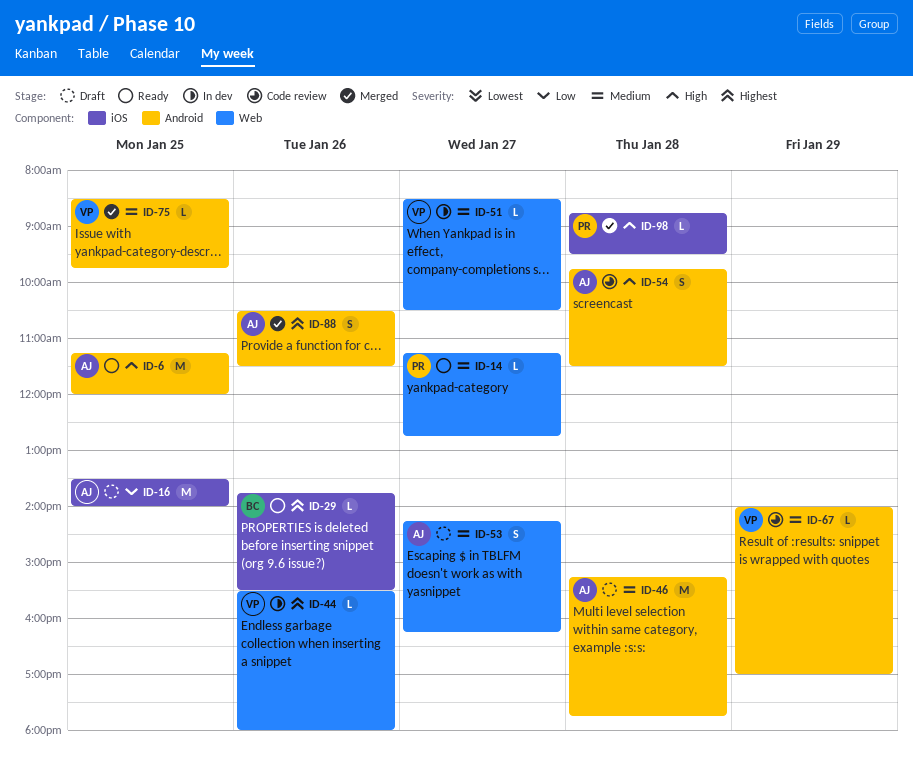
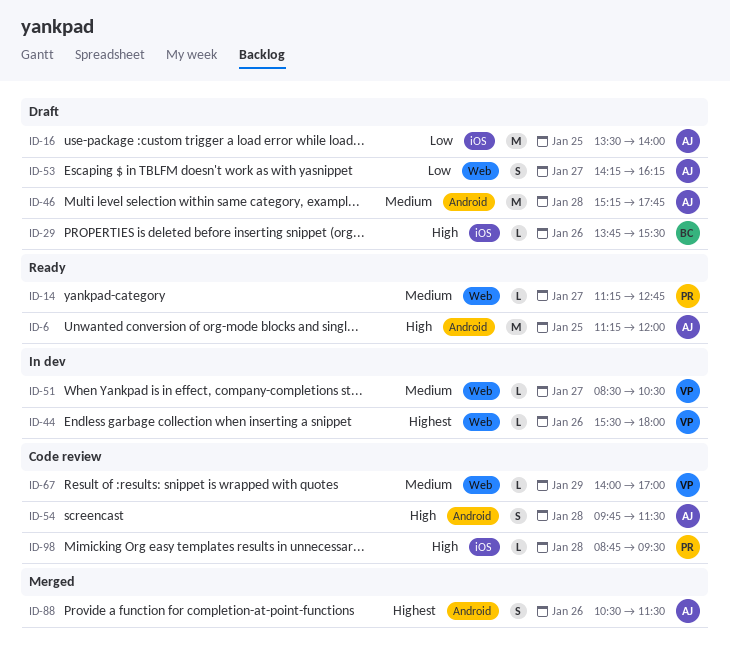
ID-29, status: Ready -> Draft
ID-29, priority: Highest -> High
ID-53, priority: Medium -> Low
ID-67, label: Android -> Web
ID-75: present -> none
ID-98, status: Merged -> Code review

